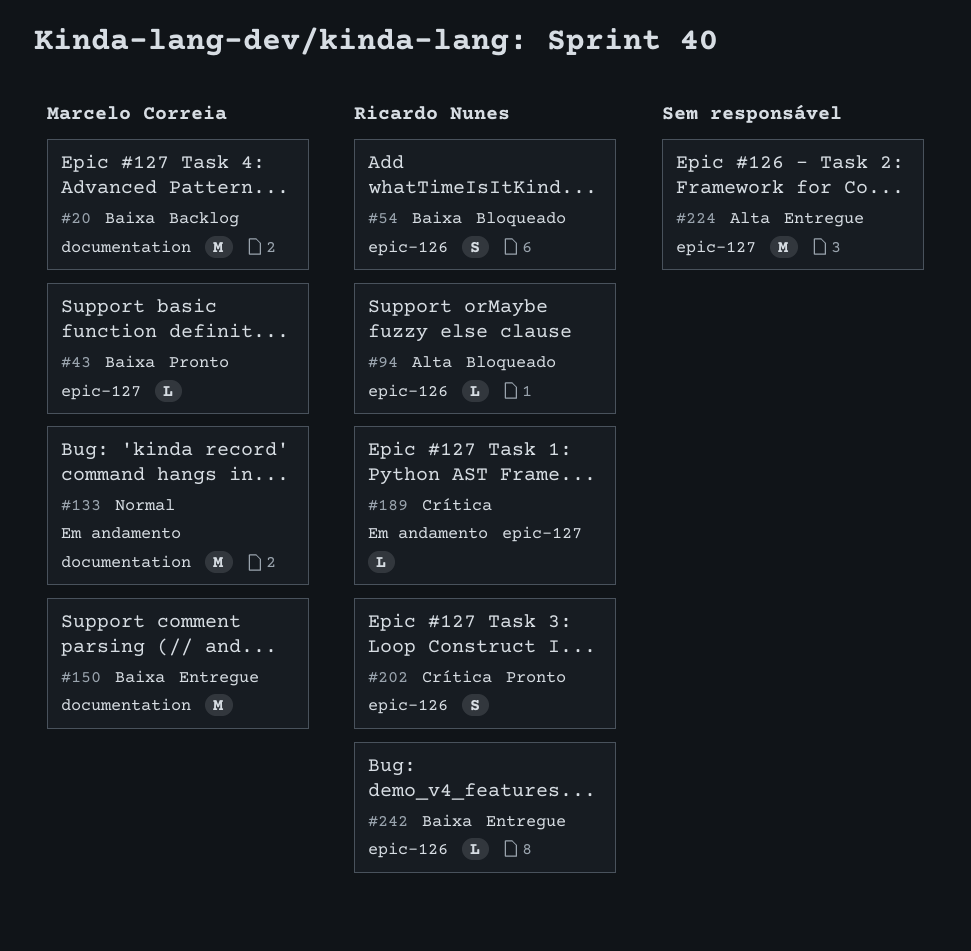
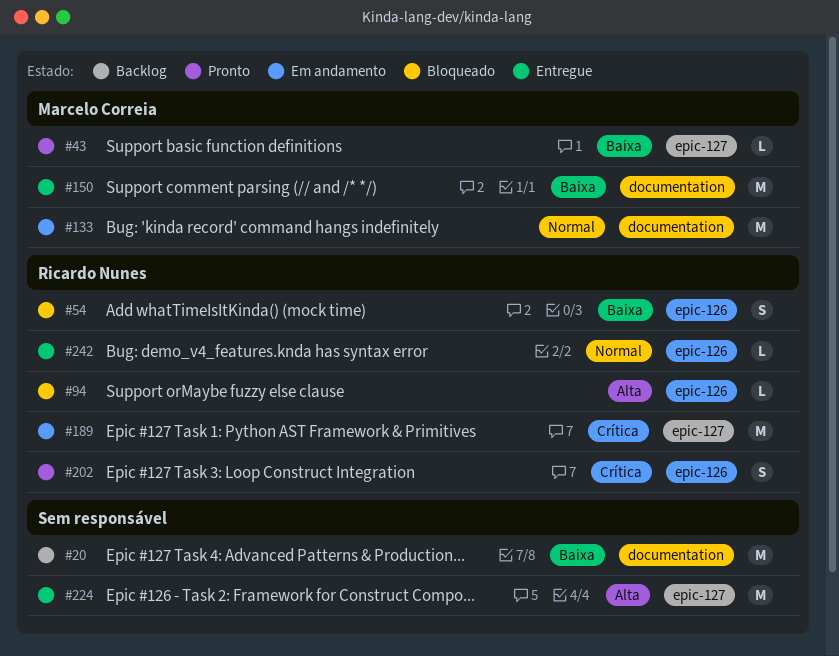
#20, owner: Marcelo Correia -> none
#189, estimate: L -> M
#242, priority: Baixa -> Normal

